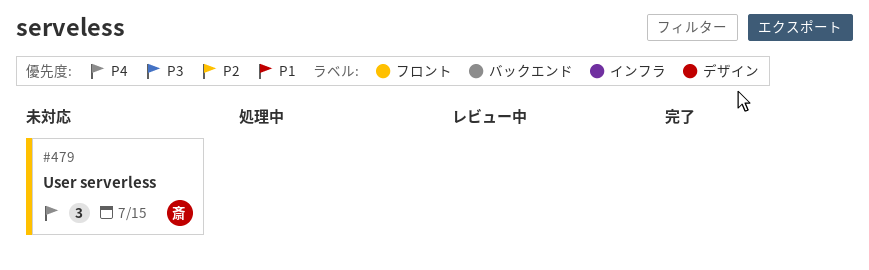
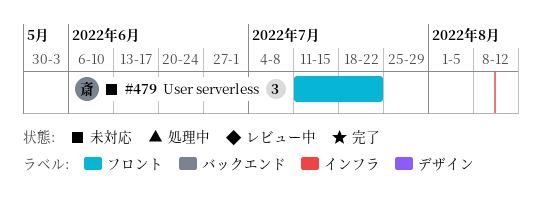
#479, due: Jul 15 -> Jul 22

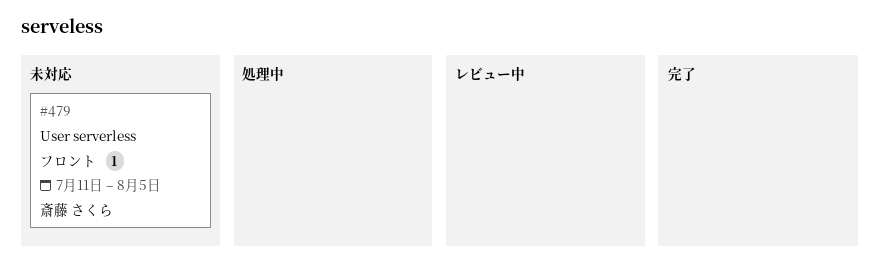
#479, estimate: 3 -> 1
#479, due: Jul 22 -> Aug 5

